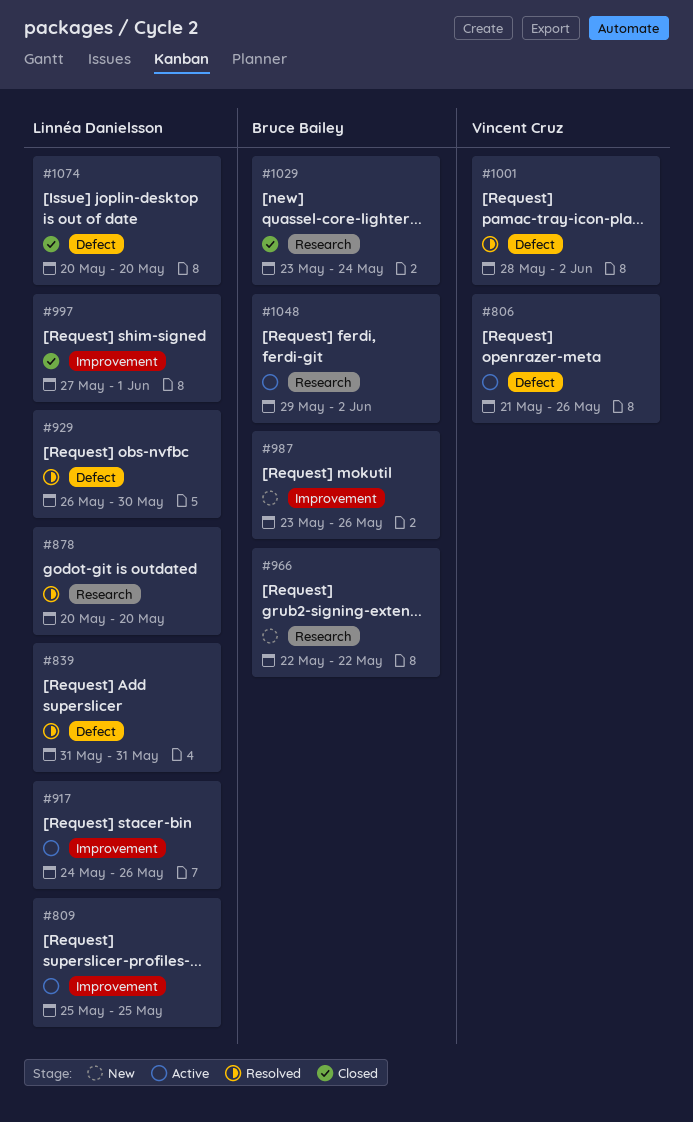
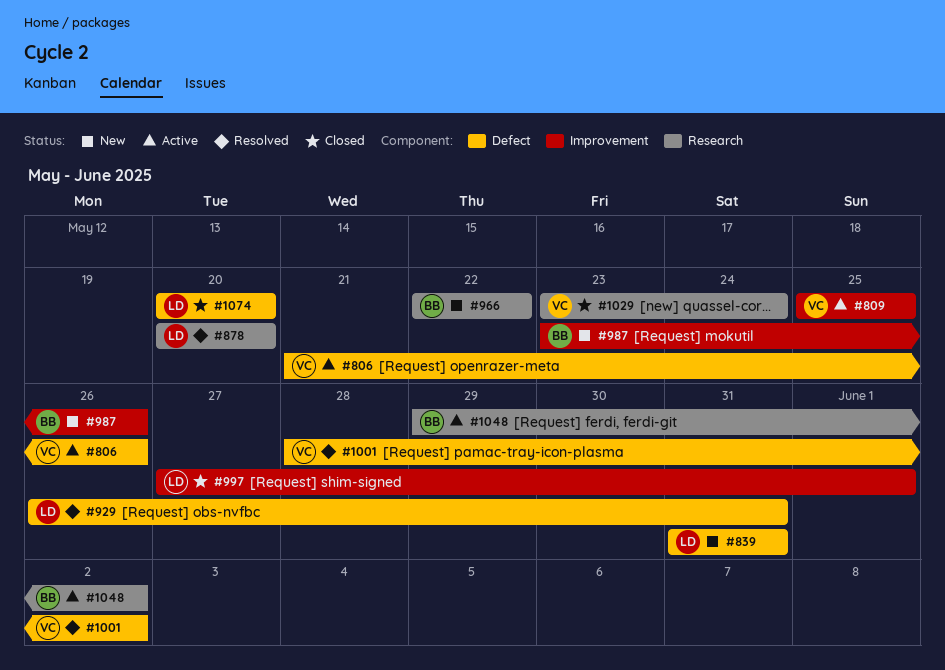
#809, owner: Linnéa Danielsson -> Vincent Cruz
#839, status: Resolved -> New
#917: present -> none
#929, due: May 30 -> May 31
#1029, owner: Bruce Bailey -> Vincent Cruz

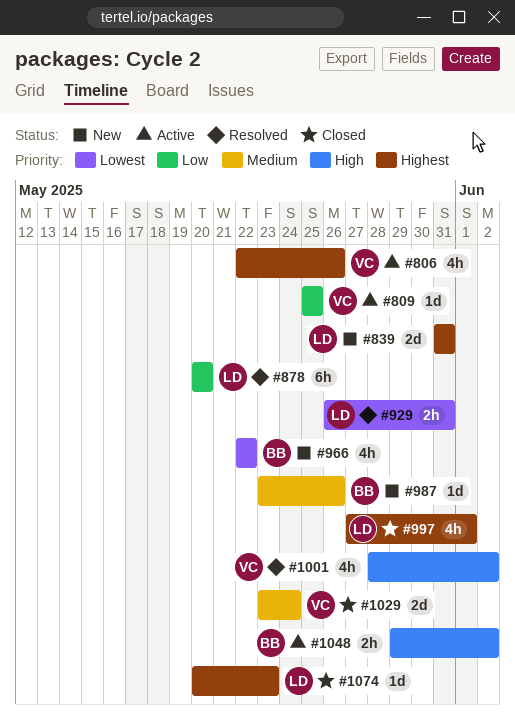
#806, start: May 21 -> May 22
#1074, due: May 20 -> May 23

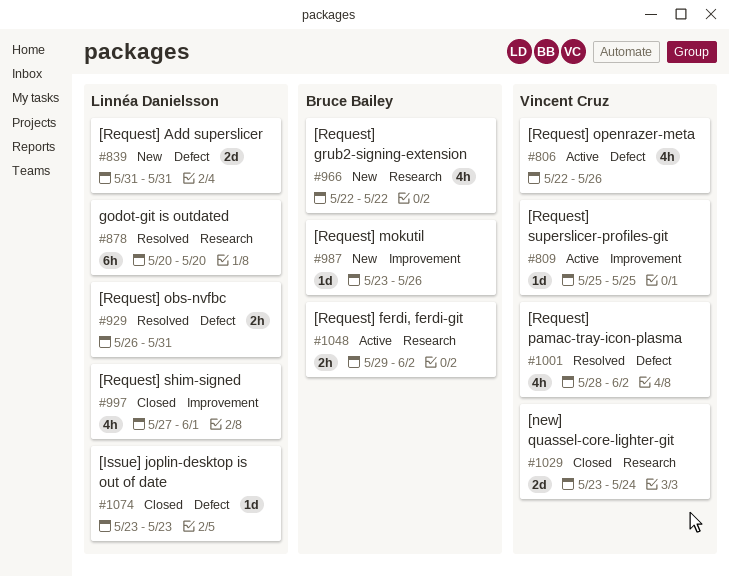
#1074, start: May 20 -> May 23

